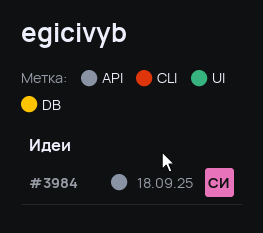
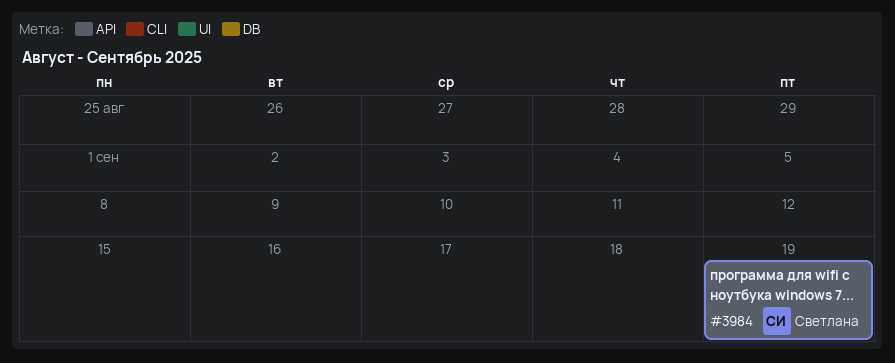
#3984, due: Sep 18 -> Sep 19

